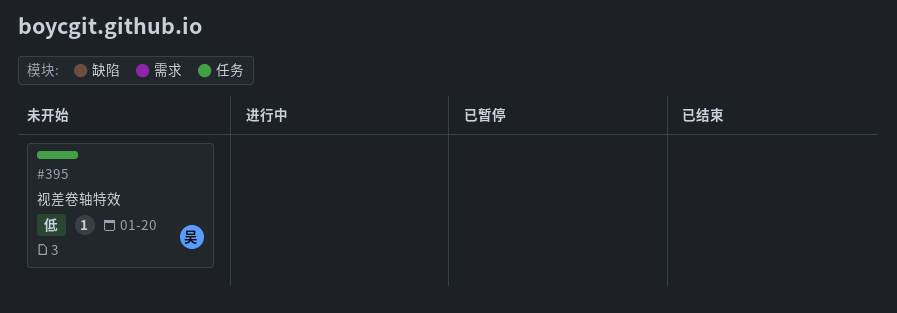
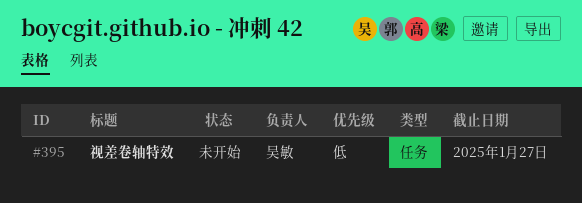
#395, due: Jan 20 -> Jan 27

